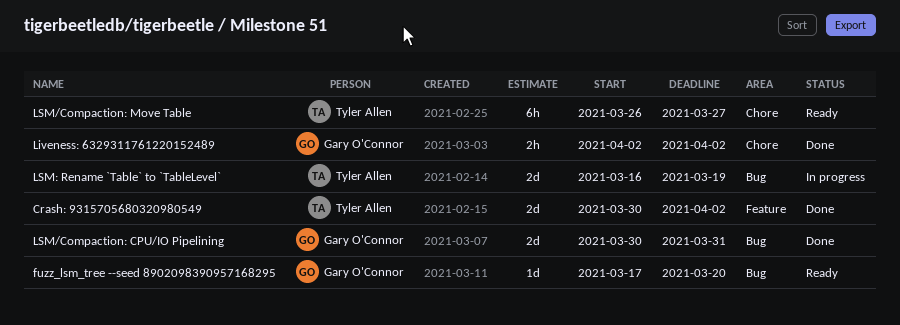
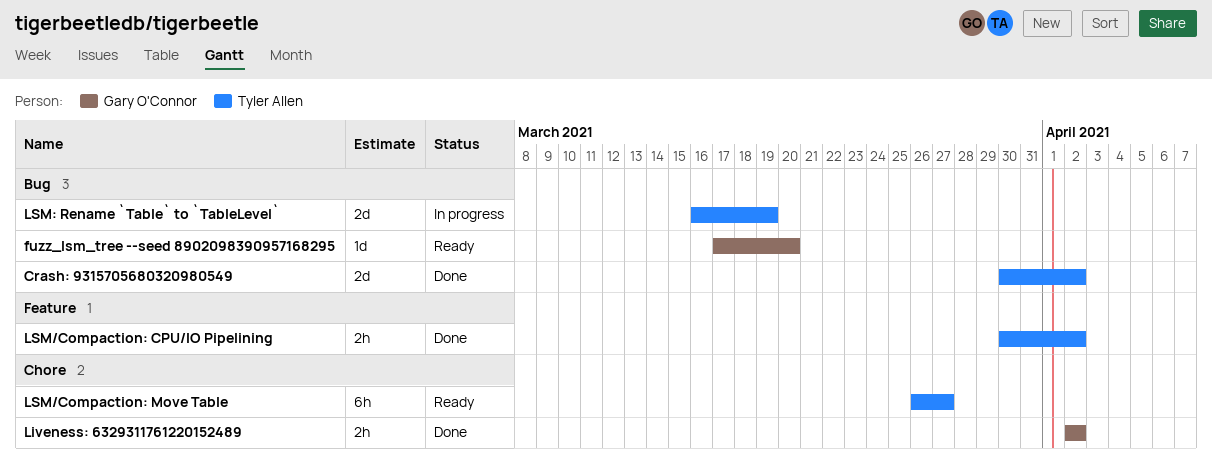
Crash: 9315705680320980549, label: Feature -> Bug
LSM/Compaction: CPU/IO Pipelining, owner: Gary O'Connor -> Tyler Allen
LSM/Compaction: CPU/IO Pipelining, label: Bug -> Feature
LSM/Compaction: CPU/IO Pipelining, estimate: 2d -> 2h
LSM/Compaction: CPU/IO Pipelining, due: Mar 31 -> Apr 2

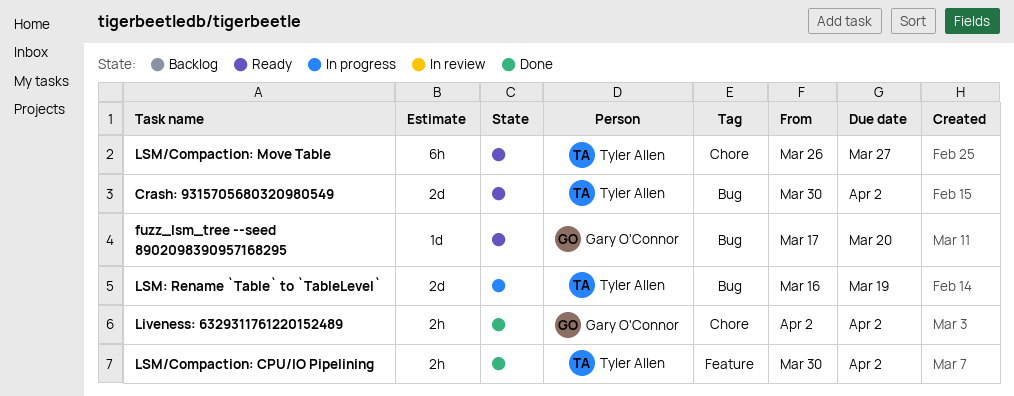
Crash: 9315705680320980549, status: Done -> Ready

